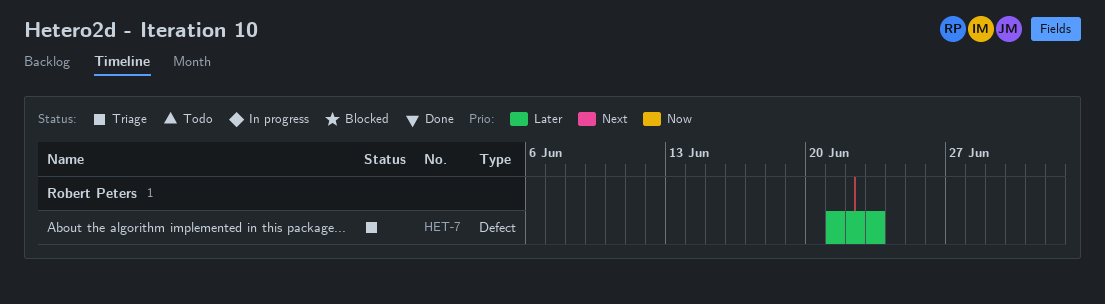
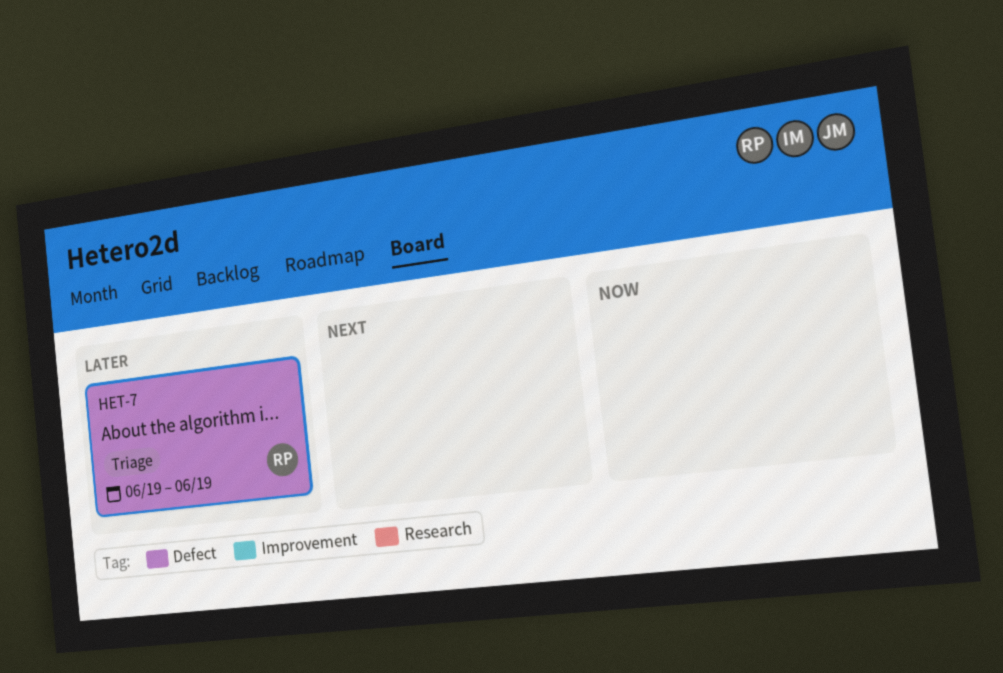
HET-7, start: Jun 21 -> Jun 19
HET-7, due: Jun 23 -> Jun 19

